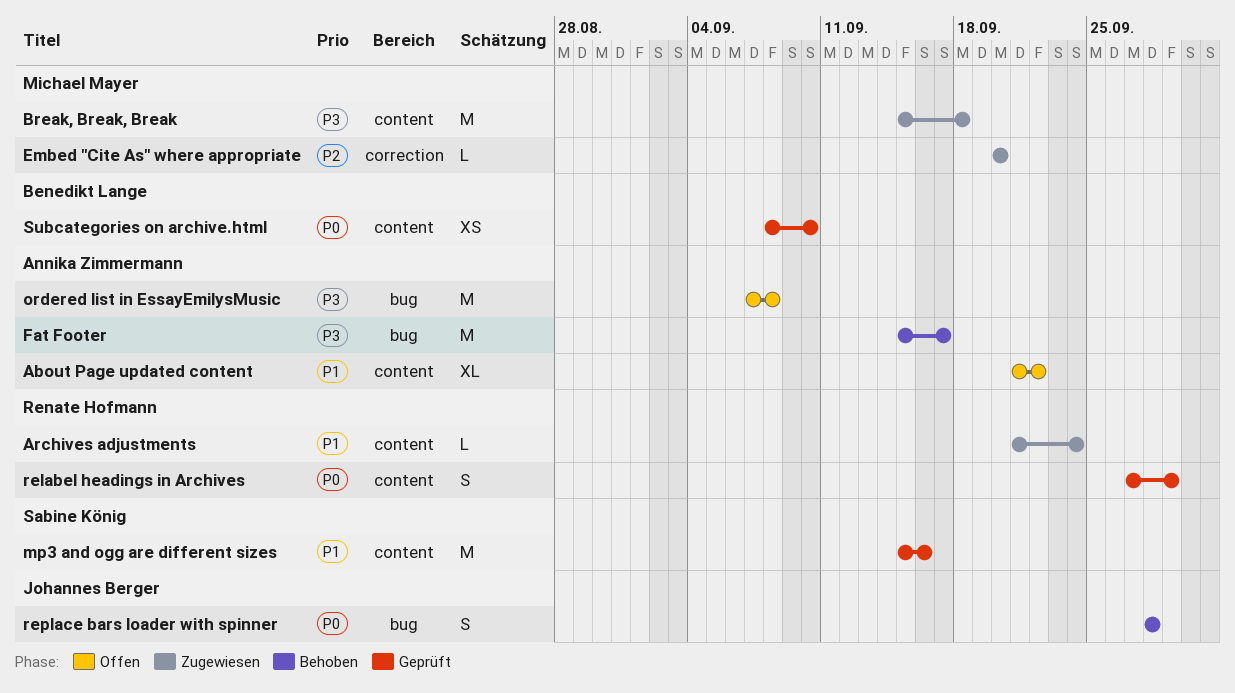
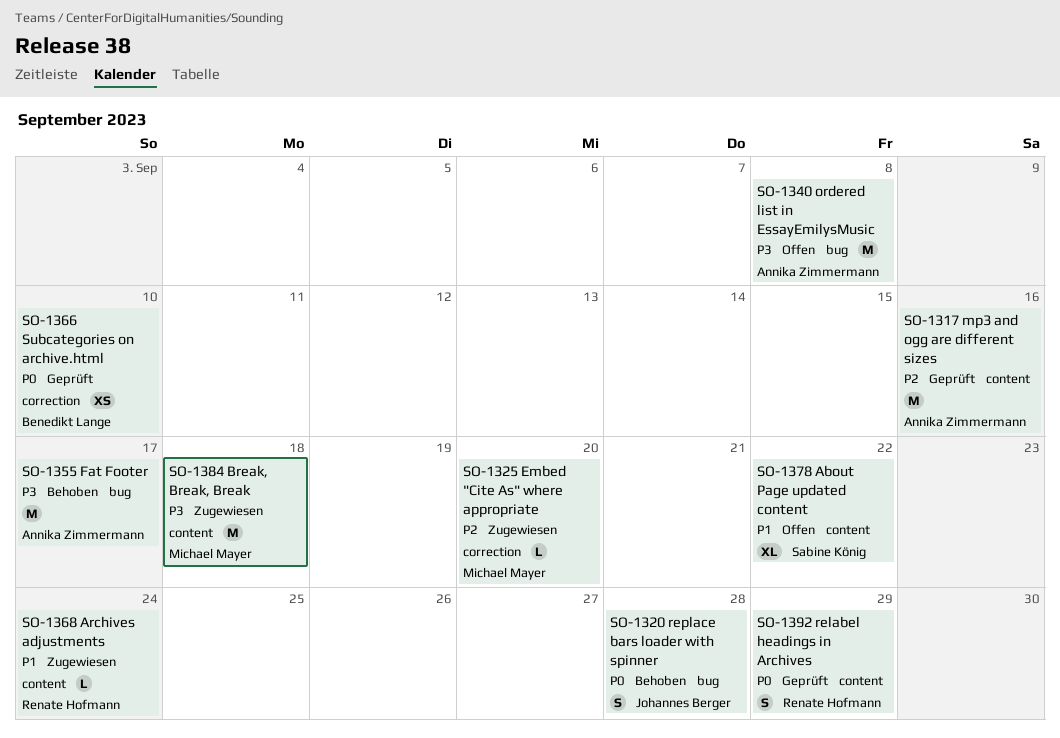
About Page updated content, owner: Annika Zimmermann -> Sabine König
mp3 and ogg are different sizes, owner: Sabine König -> Annika Zimmermann
mp3 and ogg are different sizes, priority: P1 -> P2
Subcategories on archive.html, label: content -> correction

